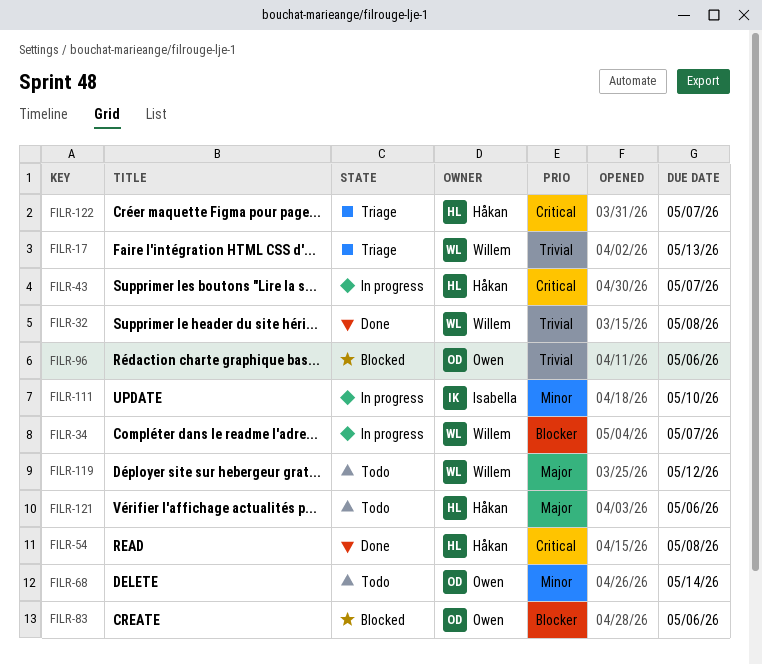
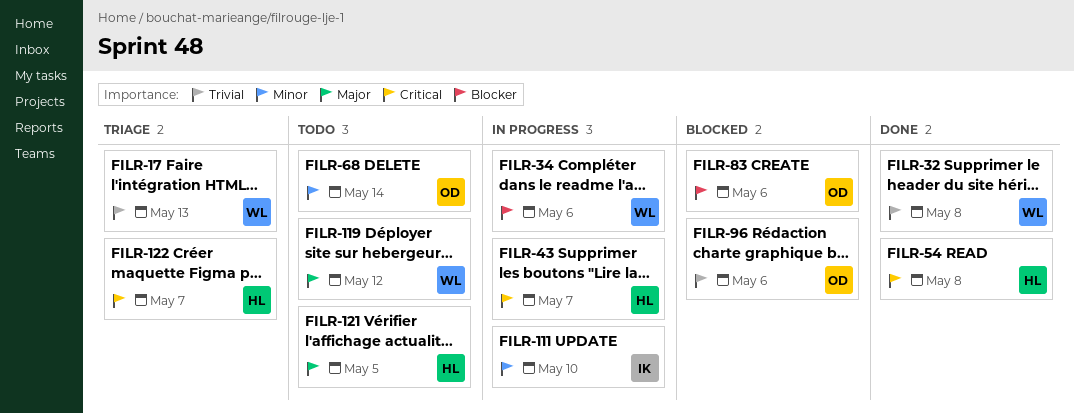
FILR-34, due: May 7 -> May 6
FILR-121, due: May 6 -> May 5

